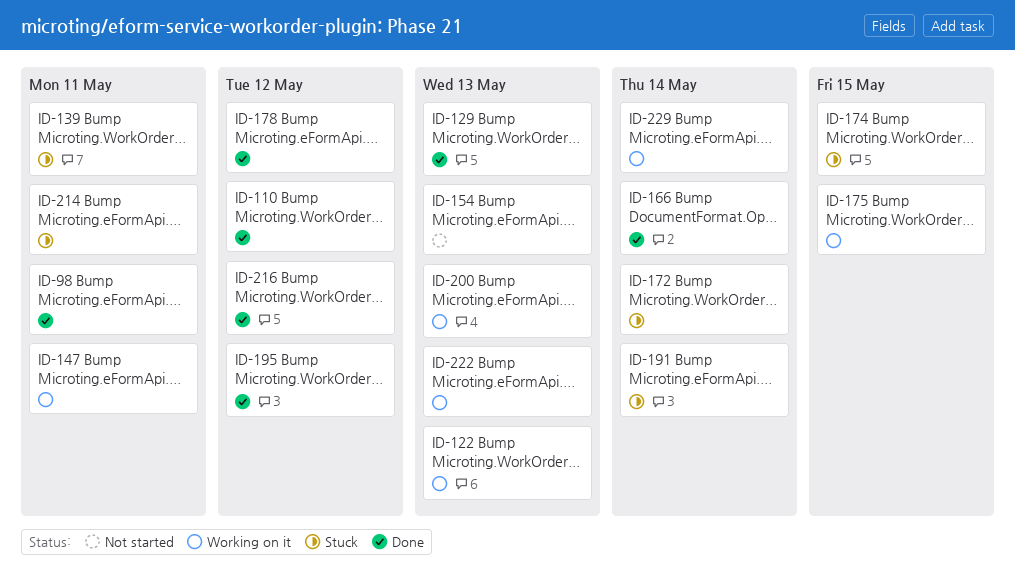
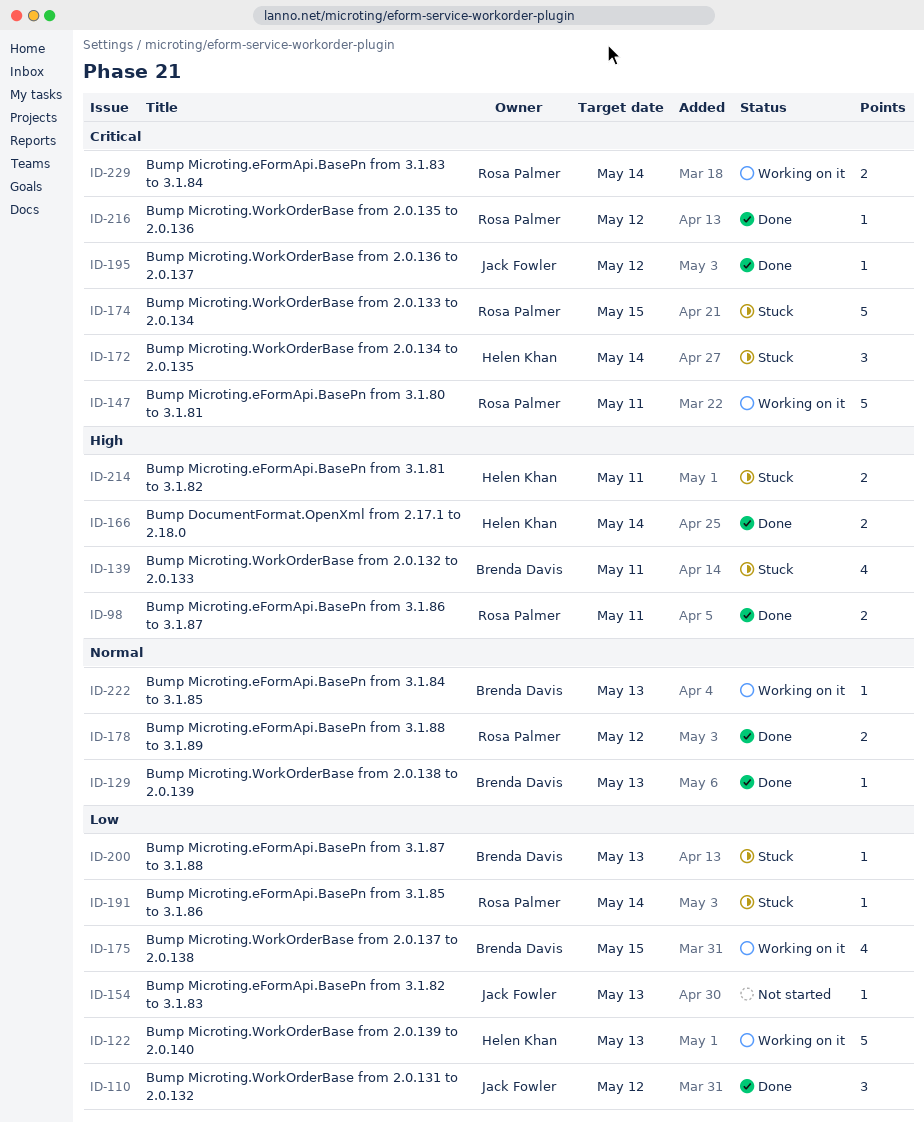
ID-200, status: Working on it -> Stuck

